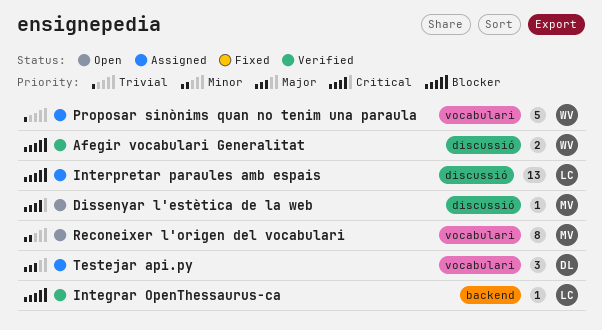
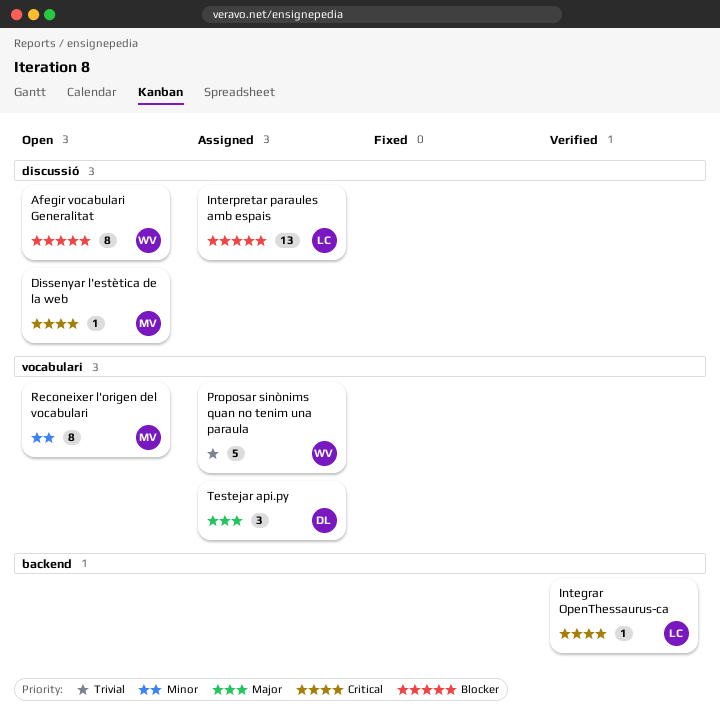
Afegir vocabulari Generalitat, status: Verified -> Open
Afegir vocabulari Generalitat, estimate: 2 -> 8
Integrar OpenThessaurus-ca, priority: Blocker -> Critical

